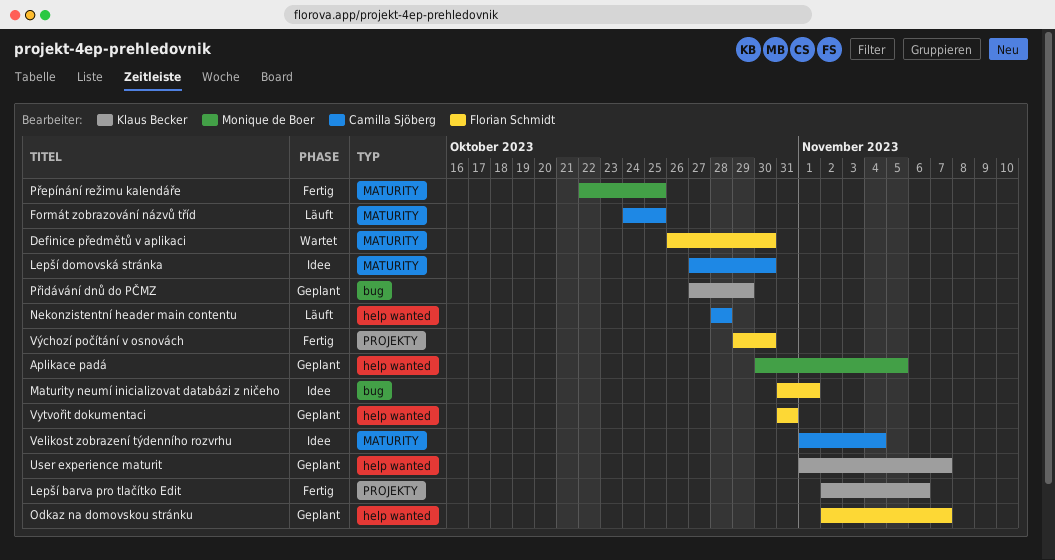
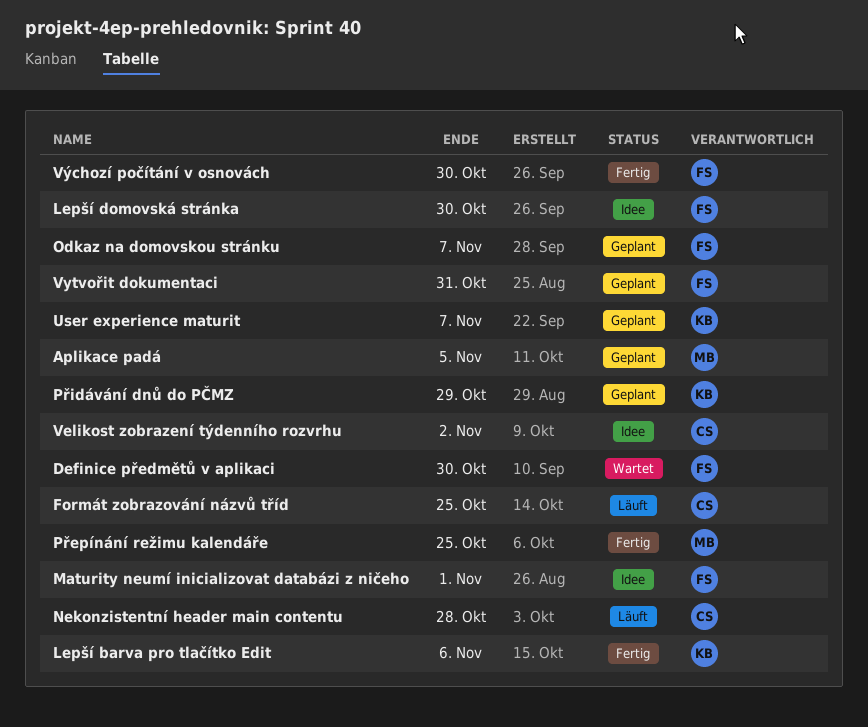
Lepší domovská stránka, owner: Camilla Sjöberg -> Florian Schmidt
Velikost zobrazení týdenního rozvrhu, due: Nov 4 -> Nov 2

